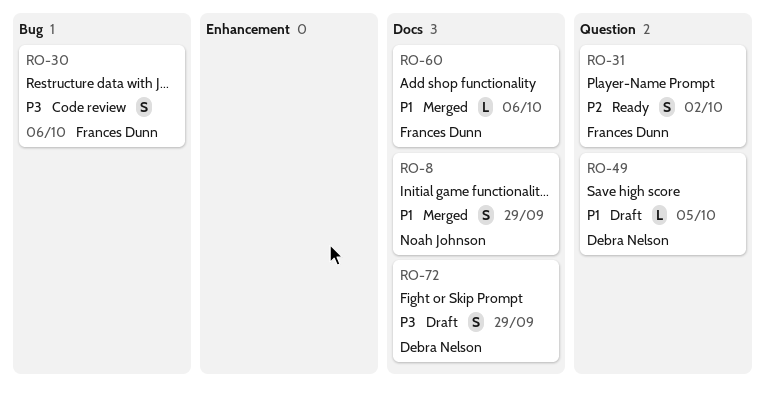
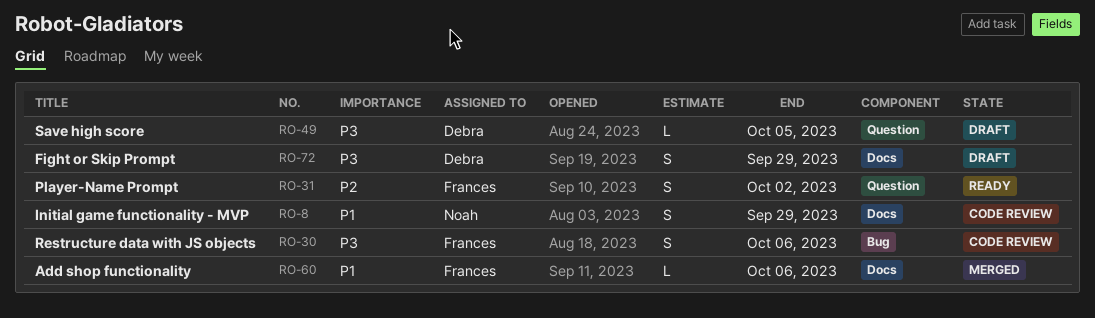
RO-8, status: Merged -> Code review
RO-49, priority: P1 -> P3

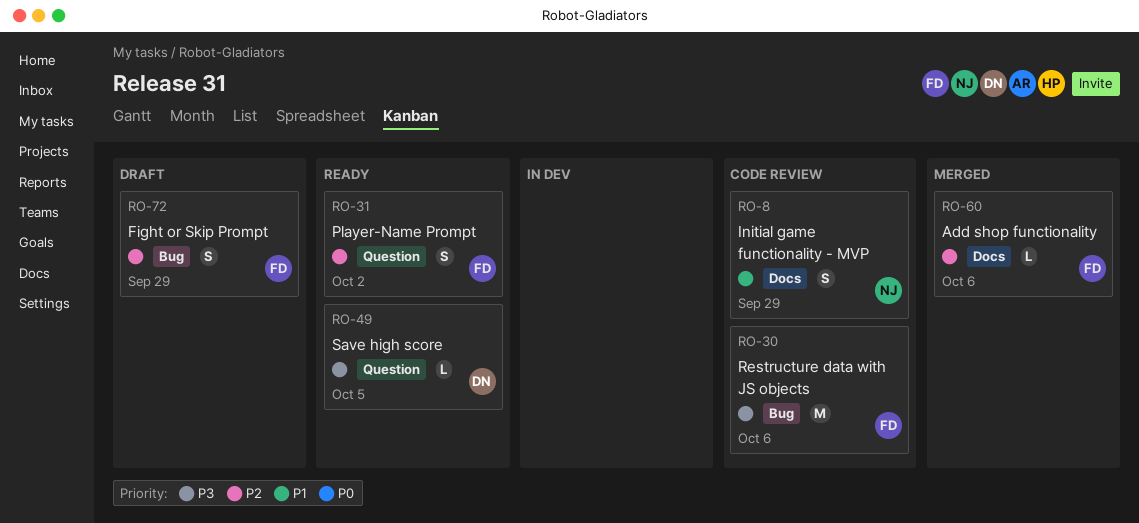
RO-30, estimate: S -> M
RO-49, status: Draft -> Ready
RO-60, priority: P1 -> P2
RO-72, owner: Debra -> Frances
RO-72, priority: P3 -> P2
RO-72, label: Docs -> Bug

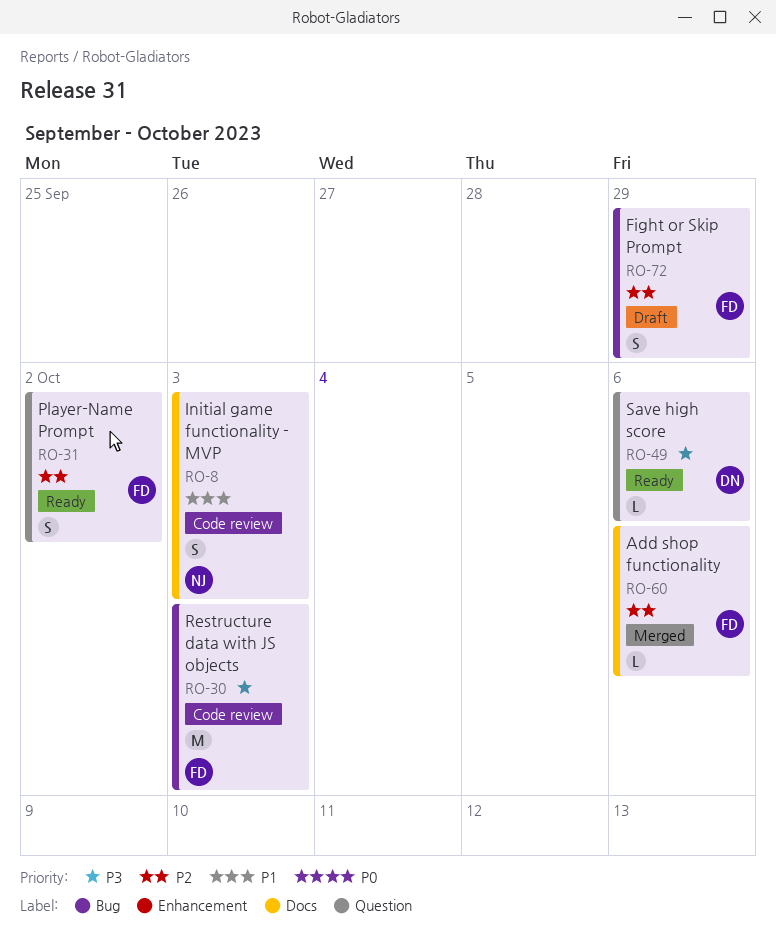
RO-8, due: Sep 29 -> Oct 3
RO-30, due: Oct 6 -> Oct 3
RO-49, due: Oct 5 -> Oct 6

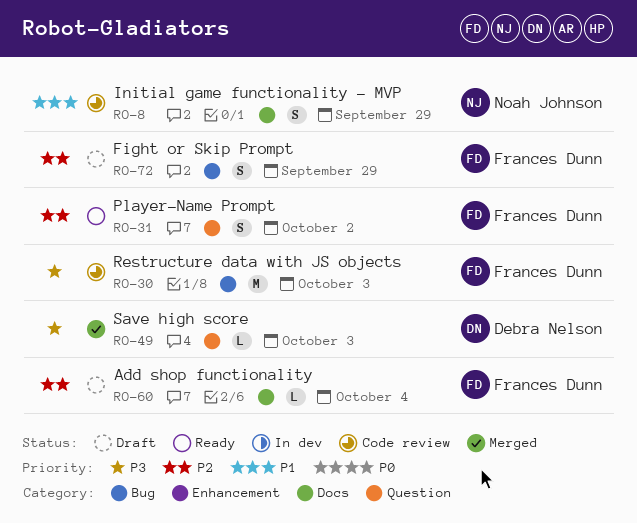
RO-8, due: Oct 3 -> Sep 29
RO-49, status: Ready -> Merged
RO-49, due: Oct 6 -> Oct 3
RO-60, status: Merged -> Draft
RO-60, due: Oct 6 -> Oct 4

